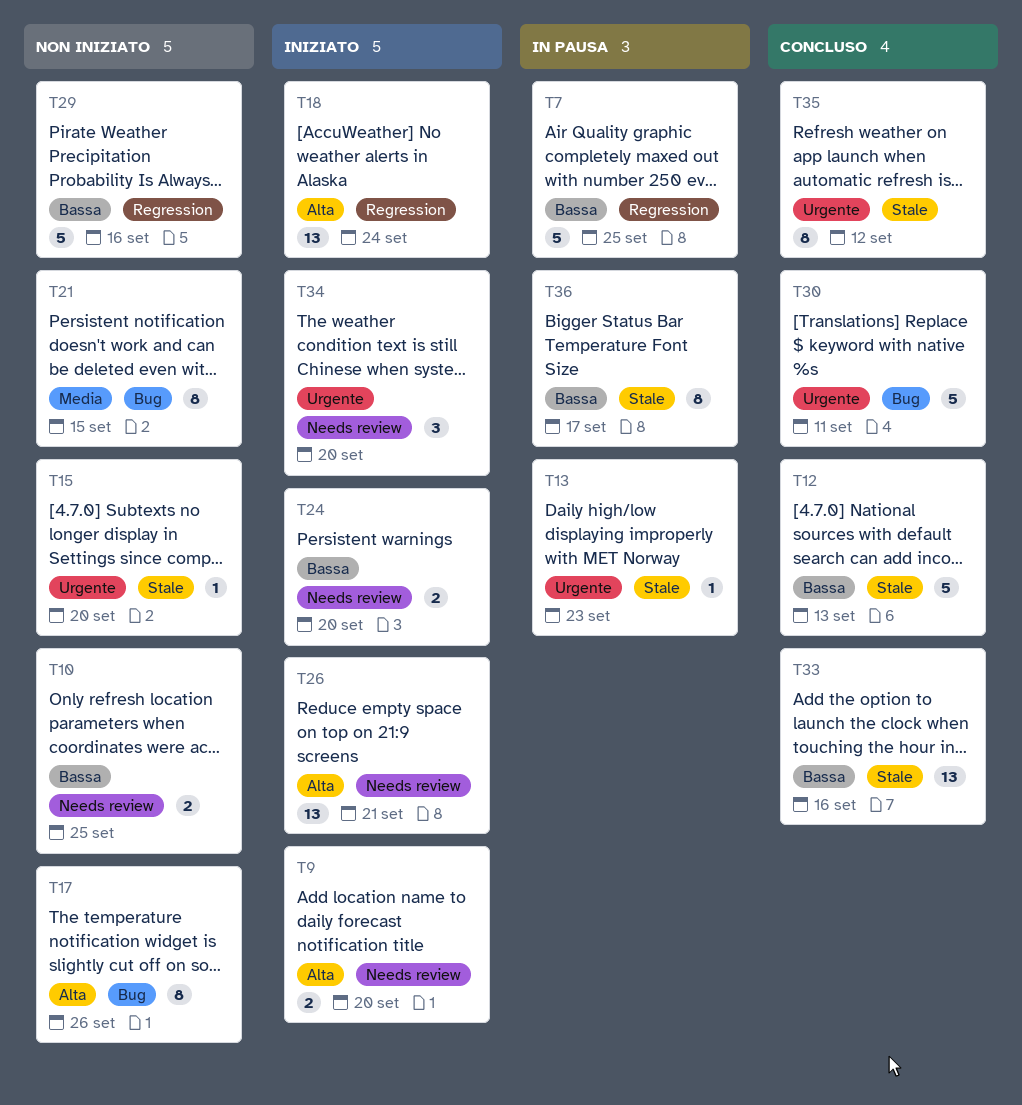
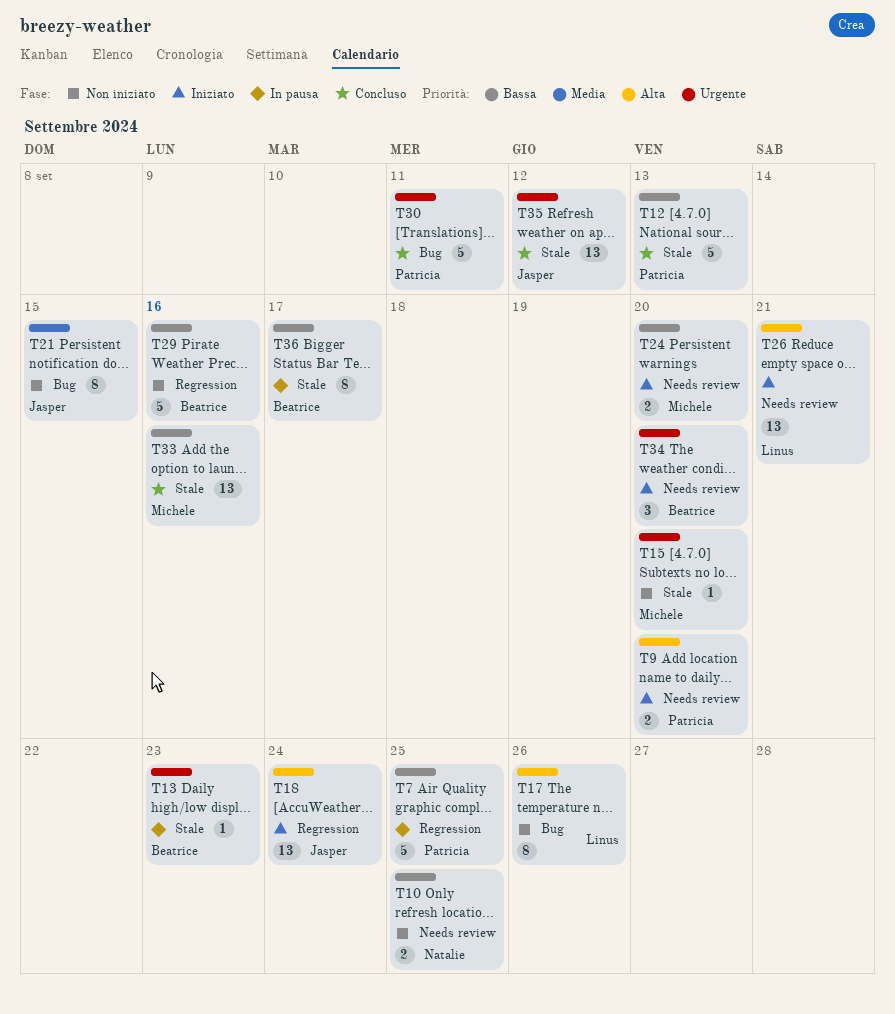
T35, estimate: 8 -> 13

